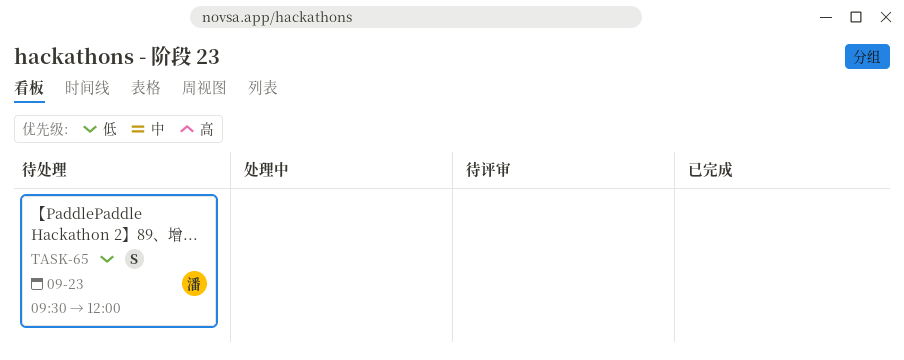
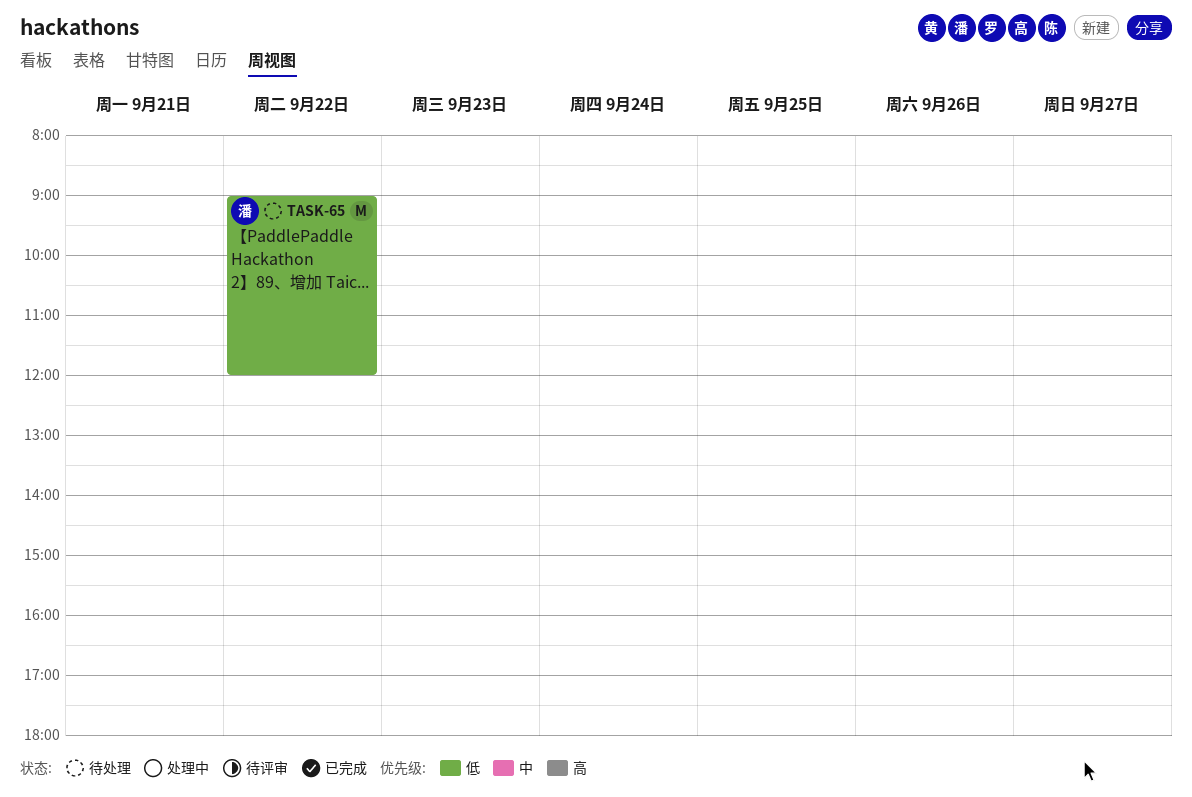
TASK-65, estimate: S -> M
TASK-65, day: Sep 23 -> Sep 22
TASK-65, begins: 09:30 -> 09:00

